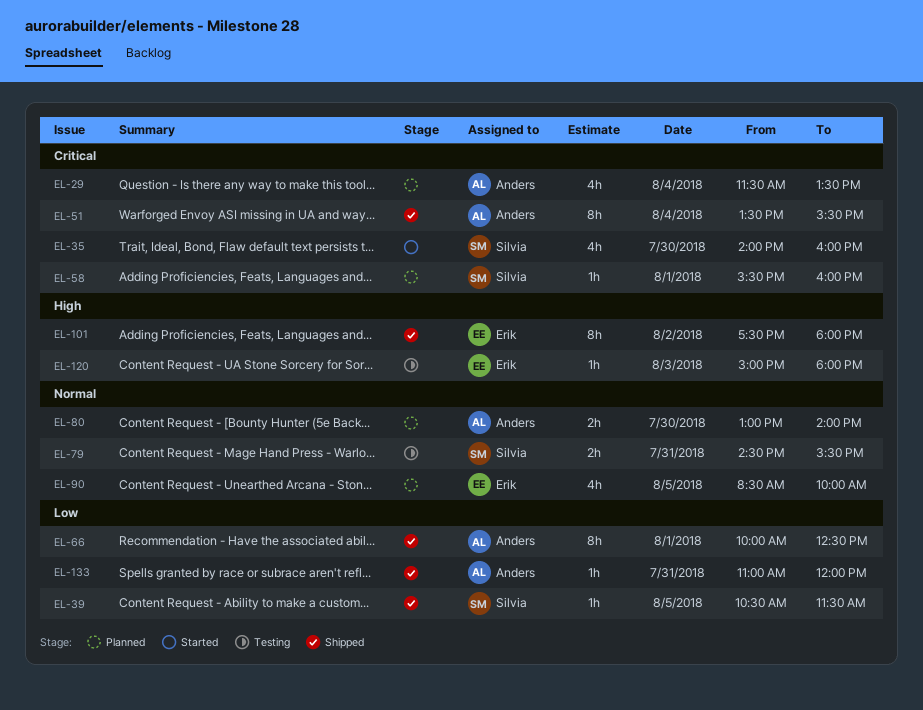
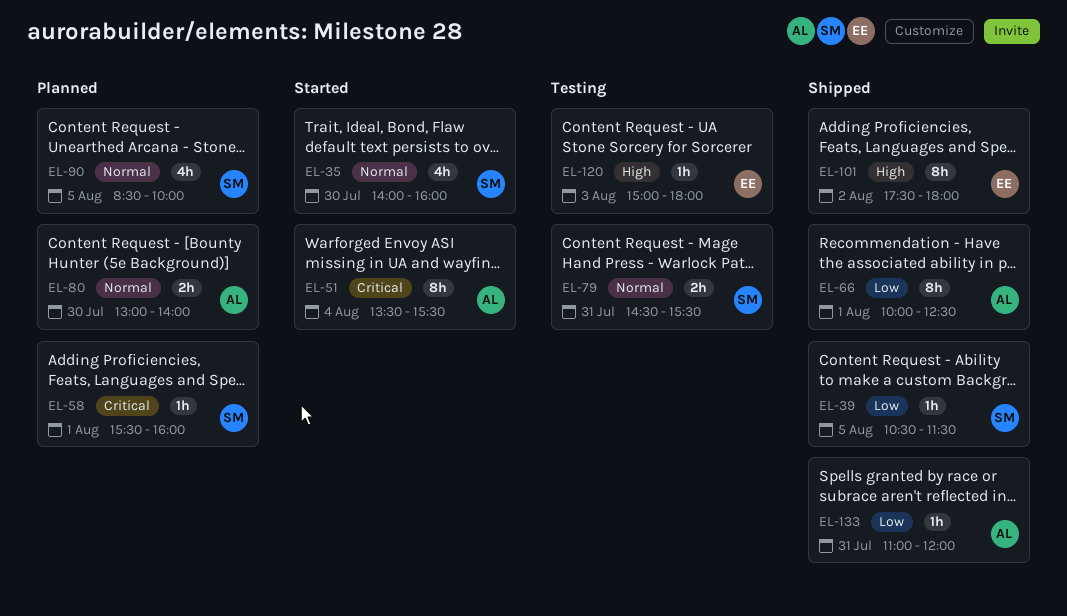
EL-29: present -> none
EL-35, priority: Critical -> Normal
EL-51, status: Shipped -> Started
EL-90, owner: Erik -> Silvia

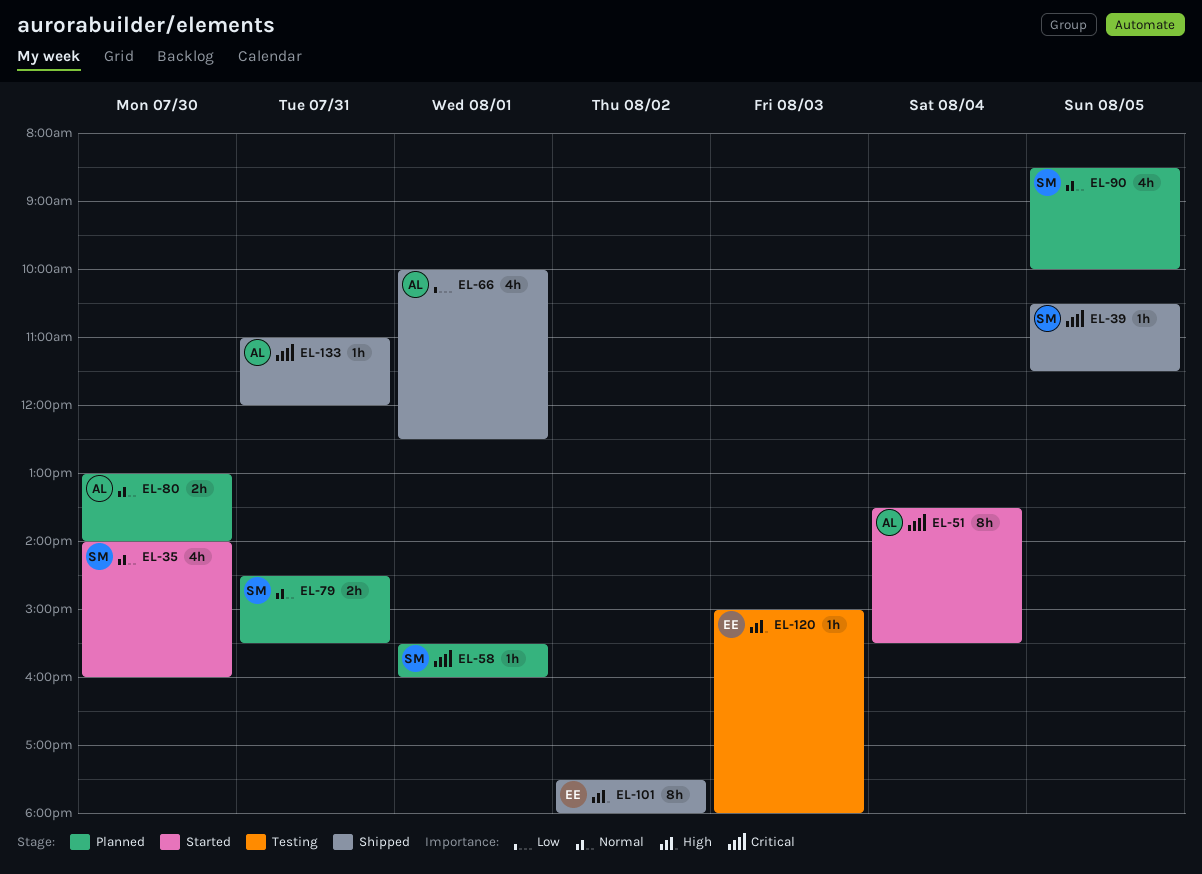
EL-39, priority: Low -> Critical
EL-66, estimate: 8h -> 4h
EL-79, status: Testing -> Planned
EL-133, priority: Low -> Critical

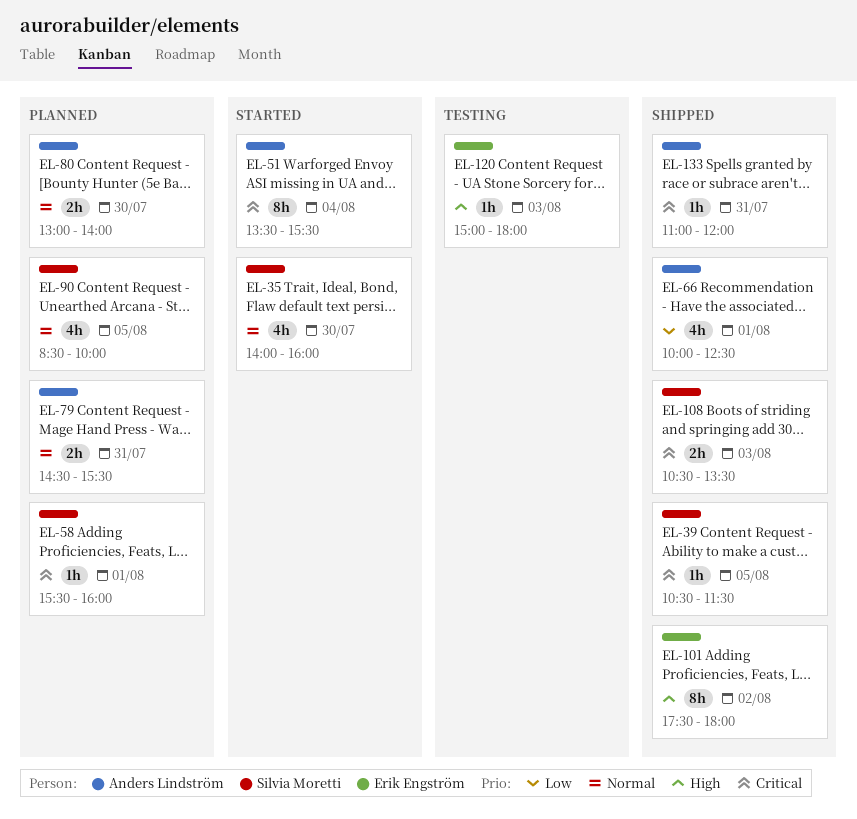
EL-79, owner: Silvia Moretti -> Anders Lindström
EL-108: none -> present

